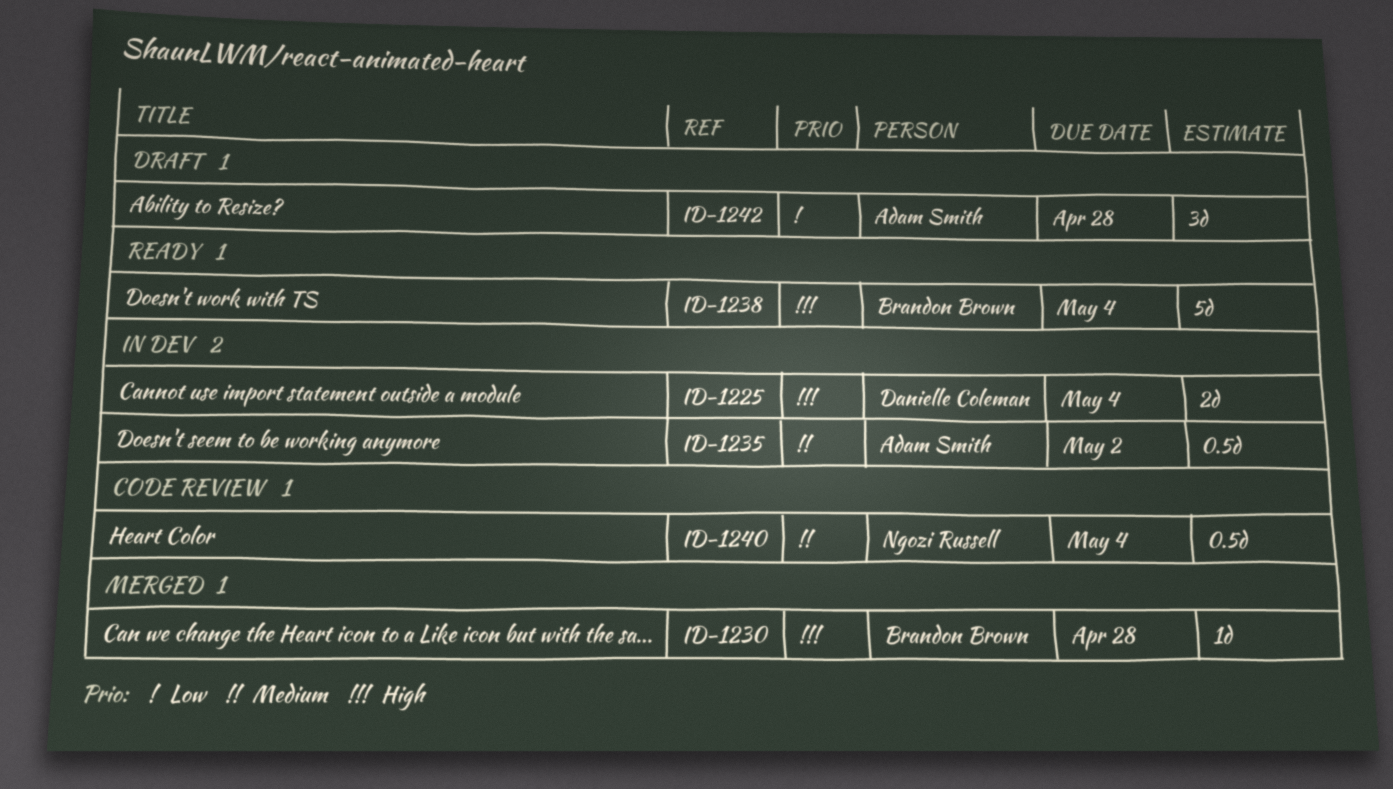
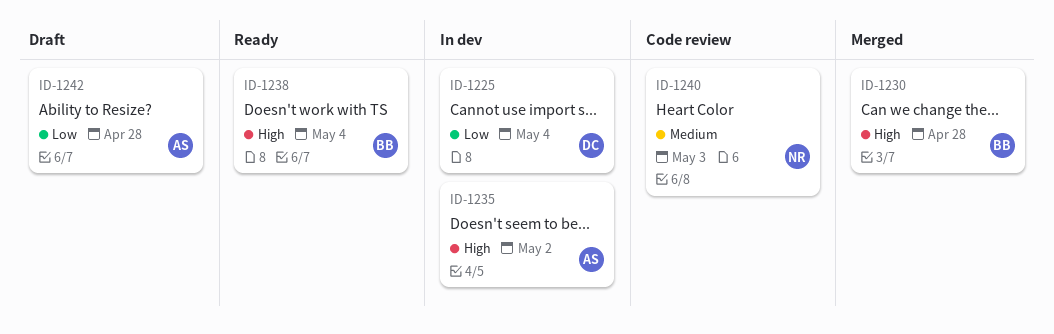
ID-1225, priority: High -> Low
ID-1235, priority: Medium -> High
ID-1240, due: May 4 -> May 3

